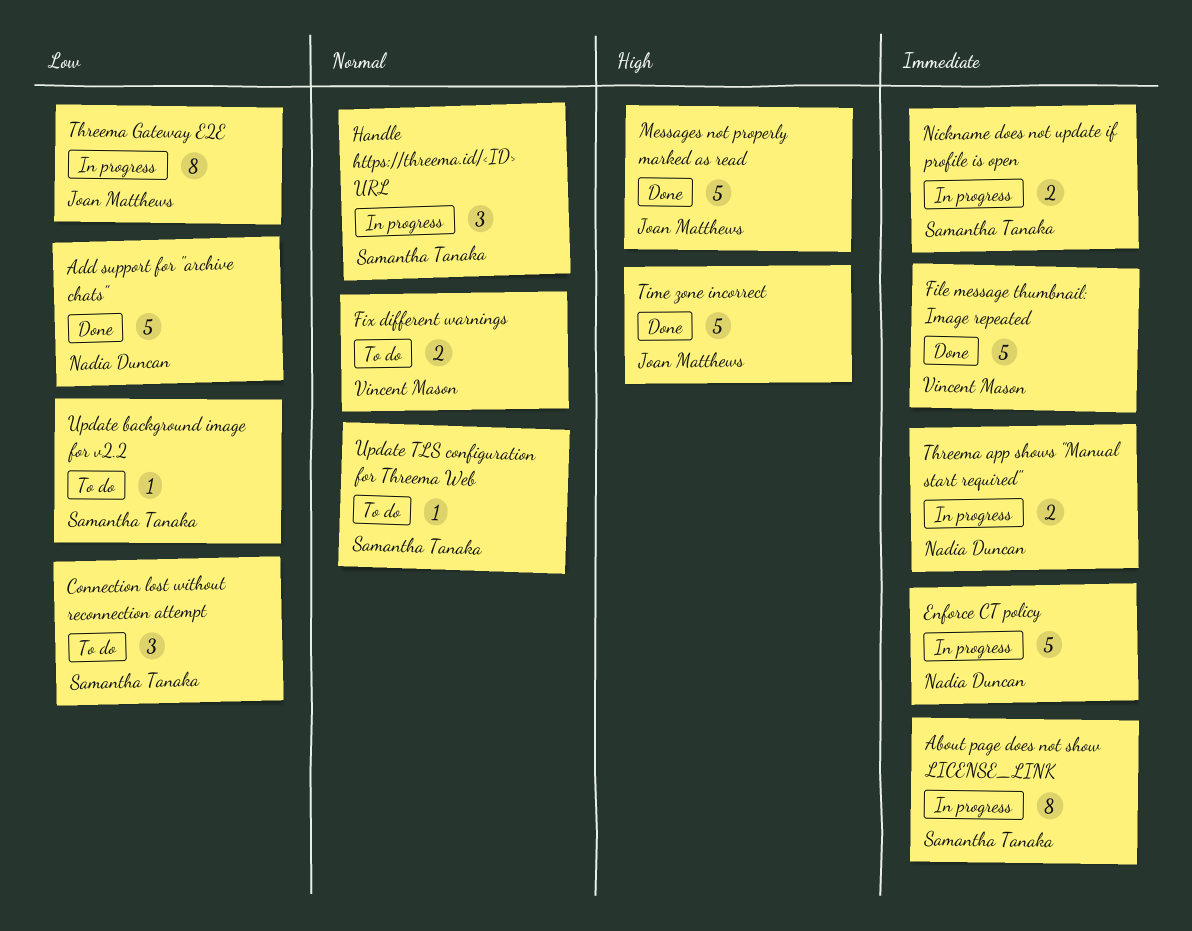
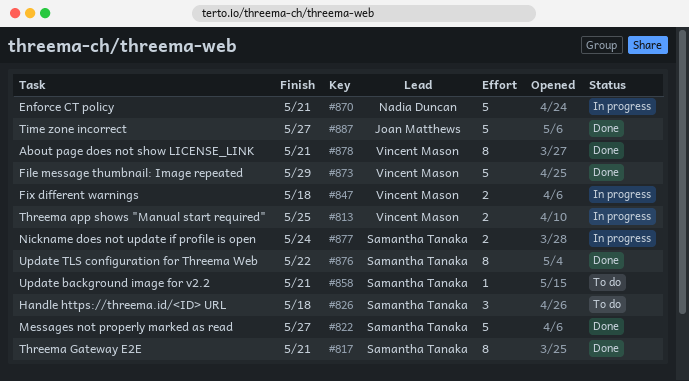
About page does not show LICENSE_LINK, status: In progress -> Done
About page does not show LICENSE_LINK, owner: Samantha Tanaka -> Vincent Mason
Add support for "archive chats": present -> none
Connection lost without reconnection attempt: present -> none
Fix different warnings, status: To do -> In progress
Handle https://threema.id/<ID> URL, status: In progress -> To do
Messages not properly marked as read, owner: Joan Matthews -> Samantha Tanaka
Threema app shows "Manual start required", owner: Nadia Duncan -> Vincent Mason
Threema Gateway E2E, status: In progress -> Done
Threema Gateway E2E, owner: Joan Matthews -> Samantha Tanaka
Update TLS configuration for Threema Web, status: To do -> Done
Update TLS configuration for Threema Web, estimate: 1 -> 8

